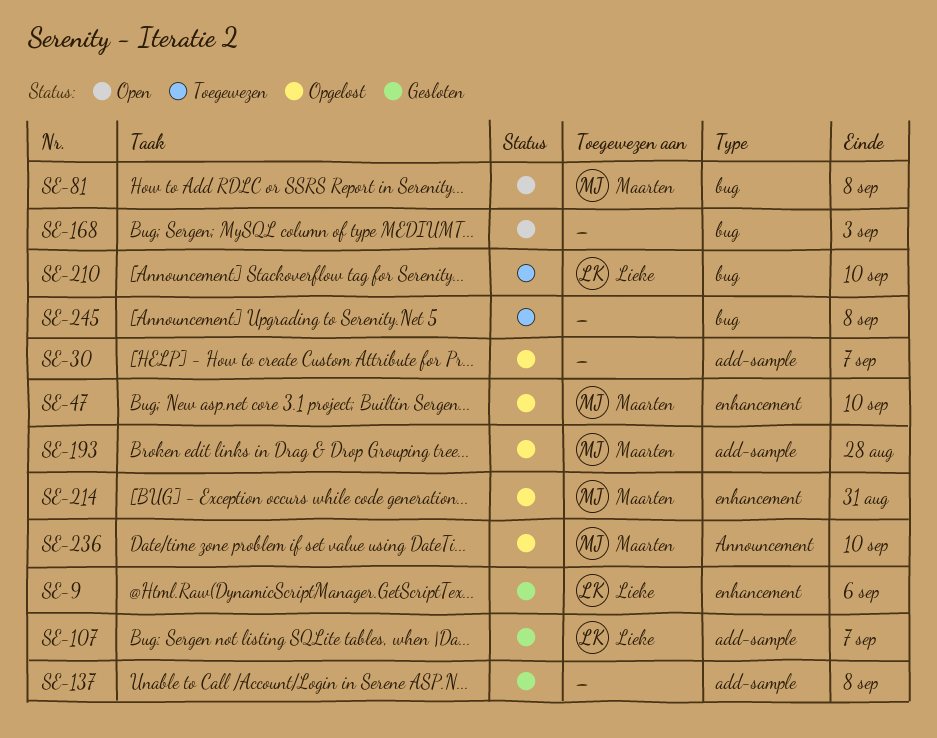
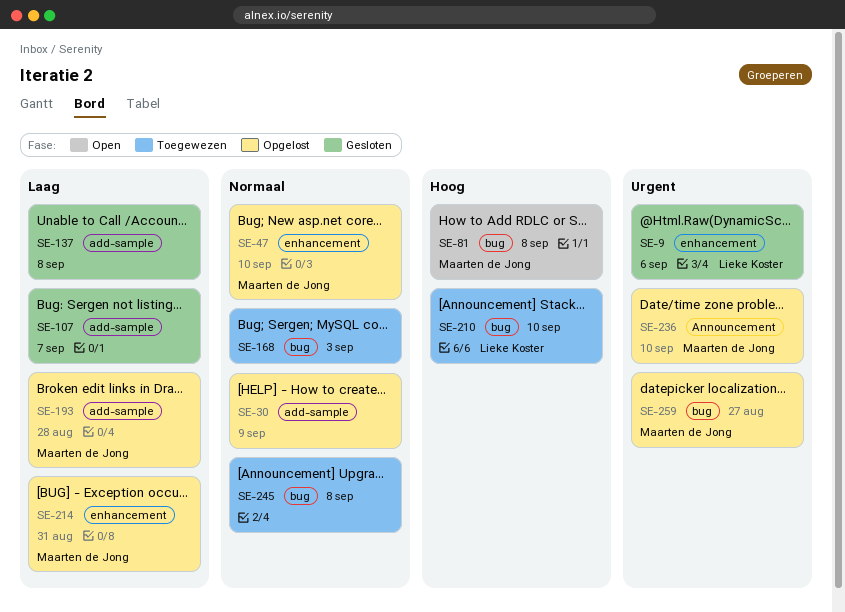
SE-30, due: Sep 7 -> Sep 9
SE-107, owner: Lieke Koster -> none
SE-168, status: Open -> Toegewezen
SE-259: none -> present

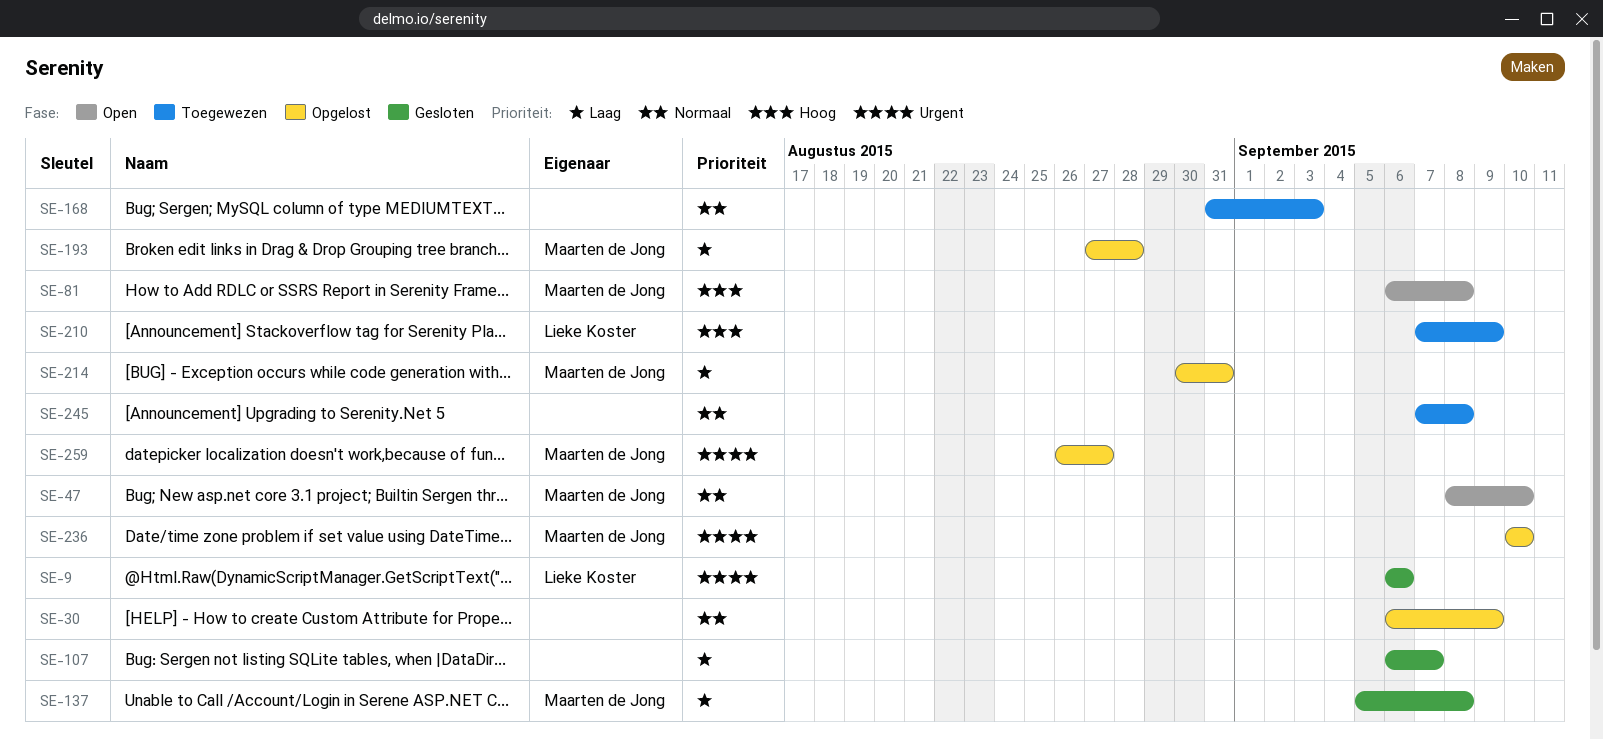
SE-47, status: Opgelost -> Open
SE-137, owner: none -> Maarten de Jong
SE-210, due: Sep 10 -> Sep 9

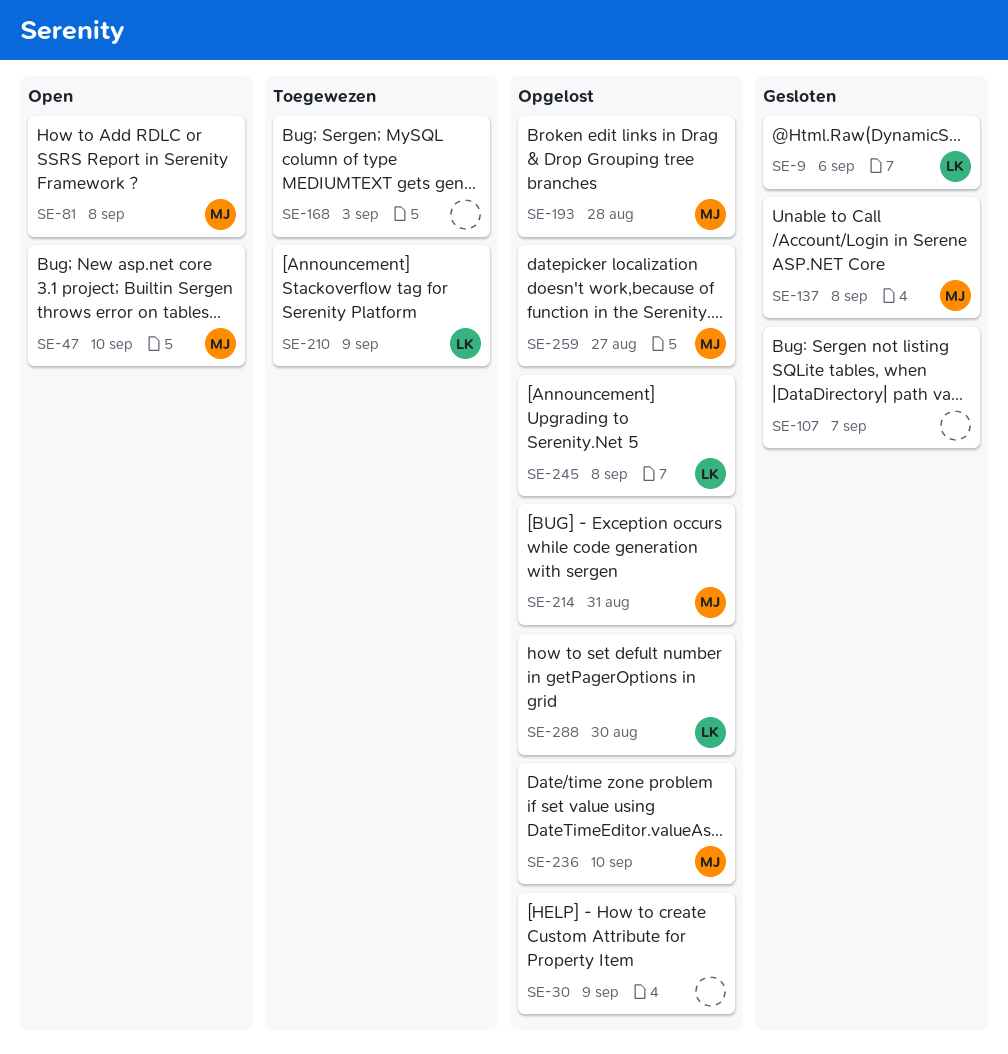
SE-245, status: Toegewezen -> Opgelost
SE-245, owner: none -> Lieke Koster
SE-288: none -> present

